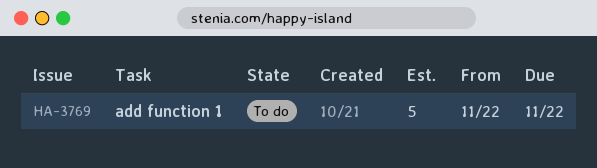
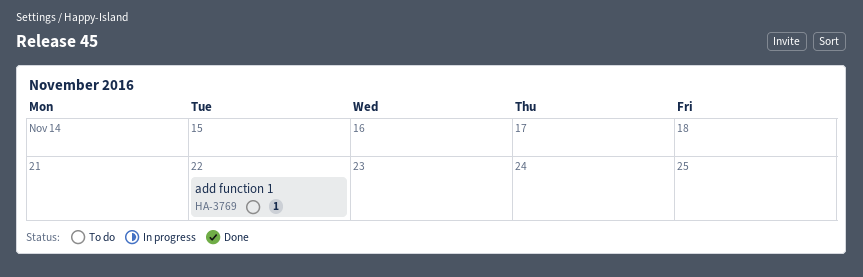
HA-3769, estimate: 5 -> 1

